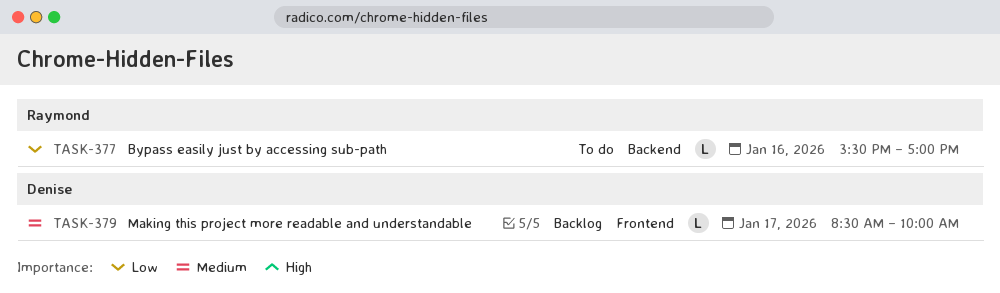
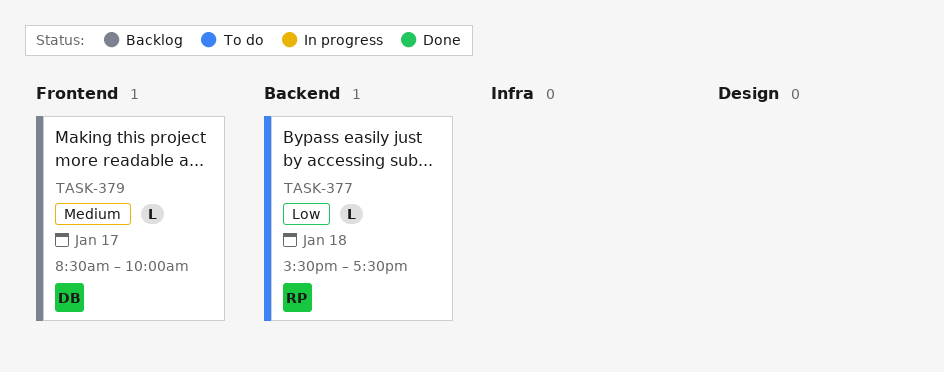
TASK-377, day: Jan 16 -> Jan 18
TASK-377, ends: 17:00 -> 17:30

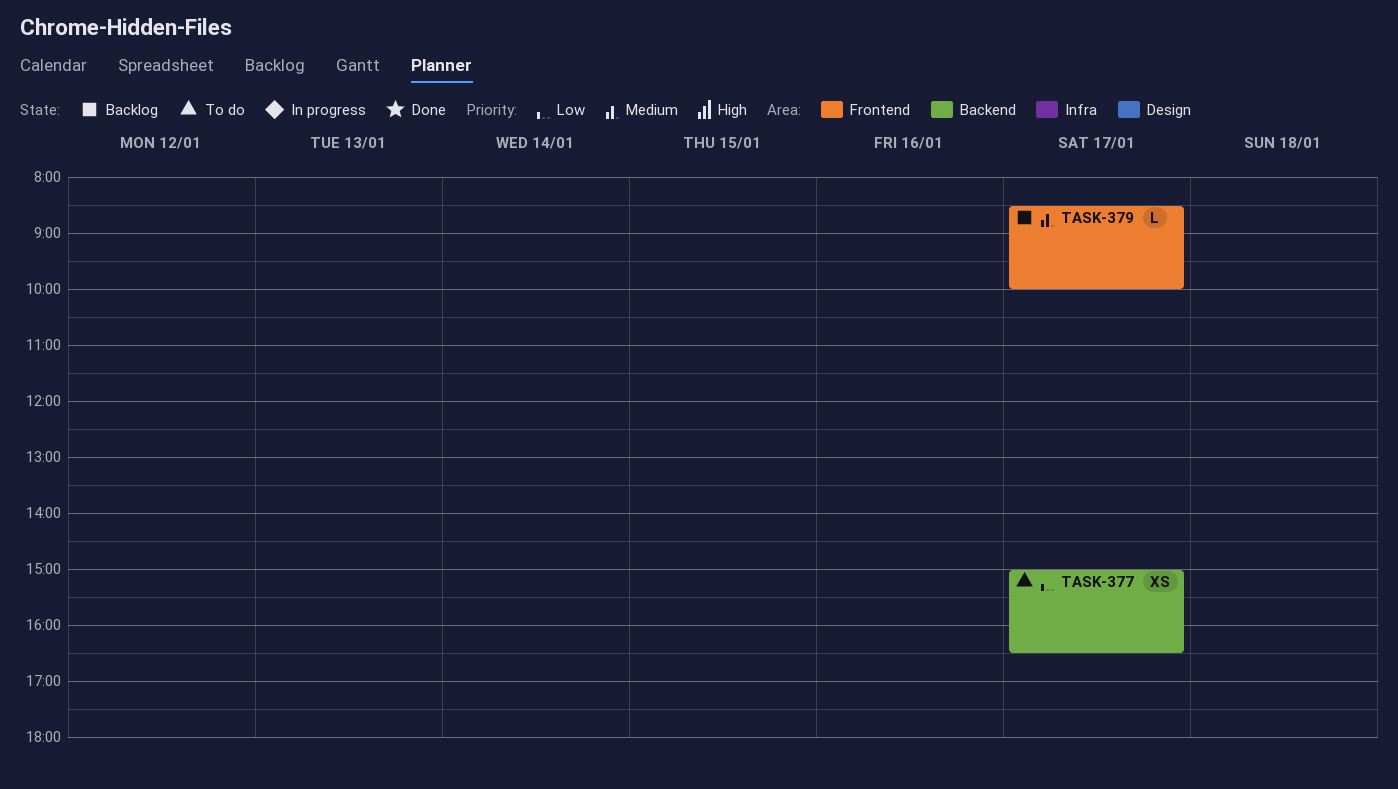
TASK-377, estimate: L -> XS
TASK-377, day: Jan 18 -> Jan 17
TASK-377, begins: 15:30 -> 15:00
TASK-377, ends: 17:30 -> 16:30

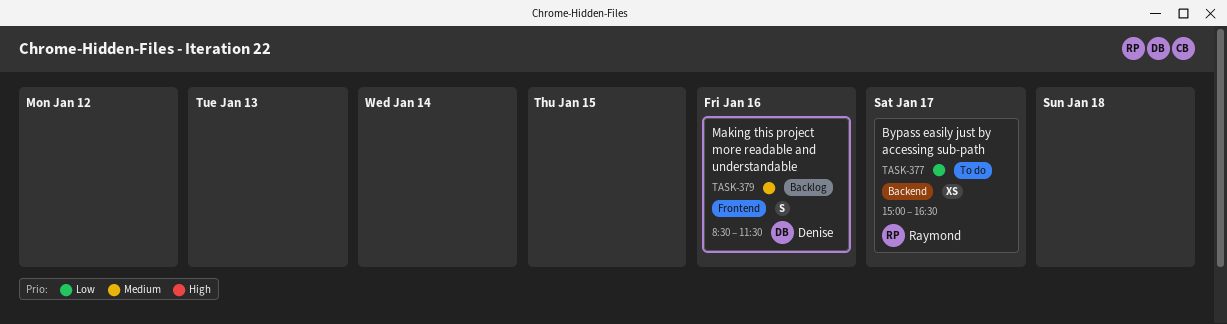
TASK-379, estimate: L -> S
TASK-379, day: Jan 17 -> Jan 16
TASK-379, ends: 10:00 -> 11:30

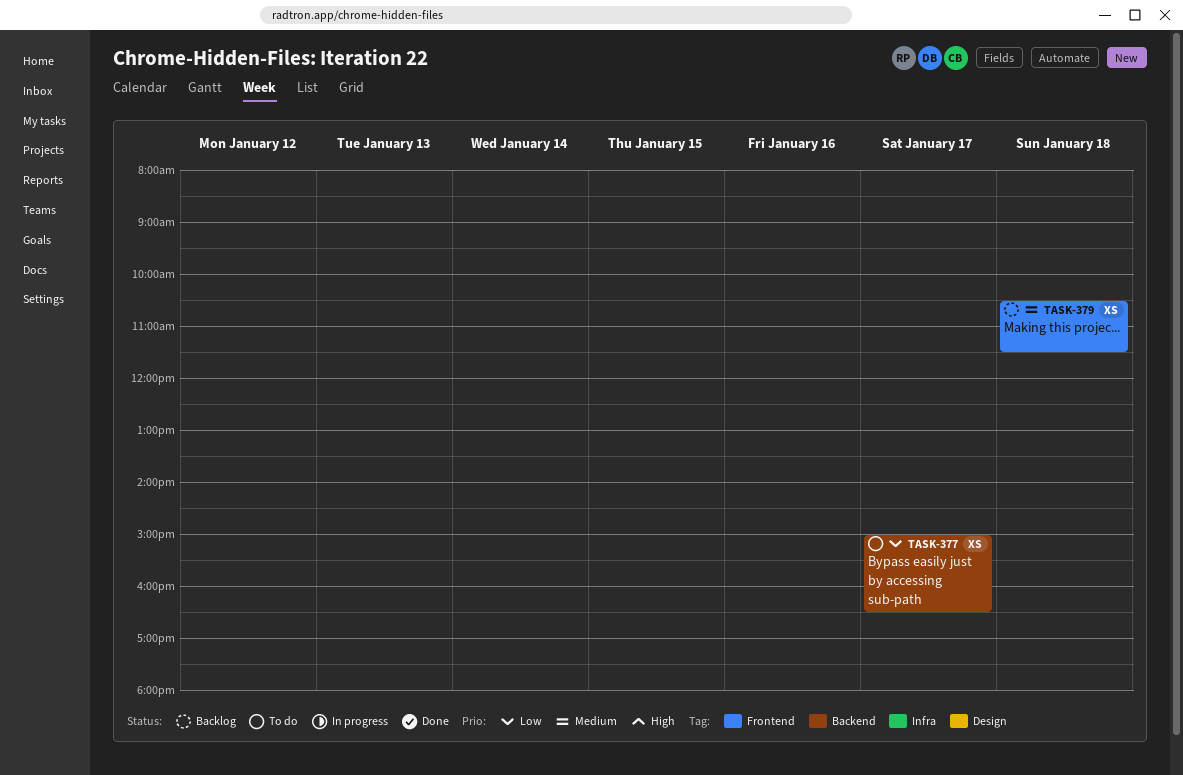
TASK-379, estimate: S -> XS
TASK-379, day: Jan 16 -> Jan 18
TASK-379, begins: 08:30 -> 10:30

